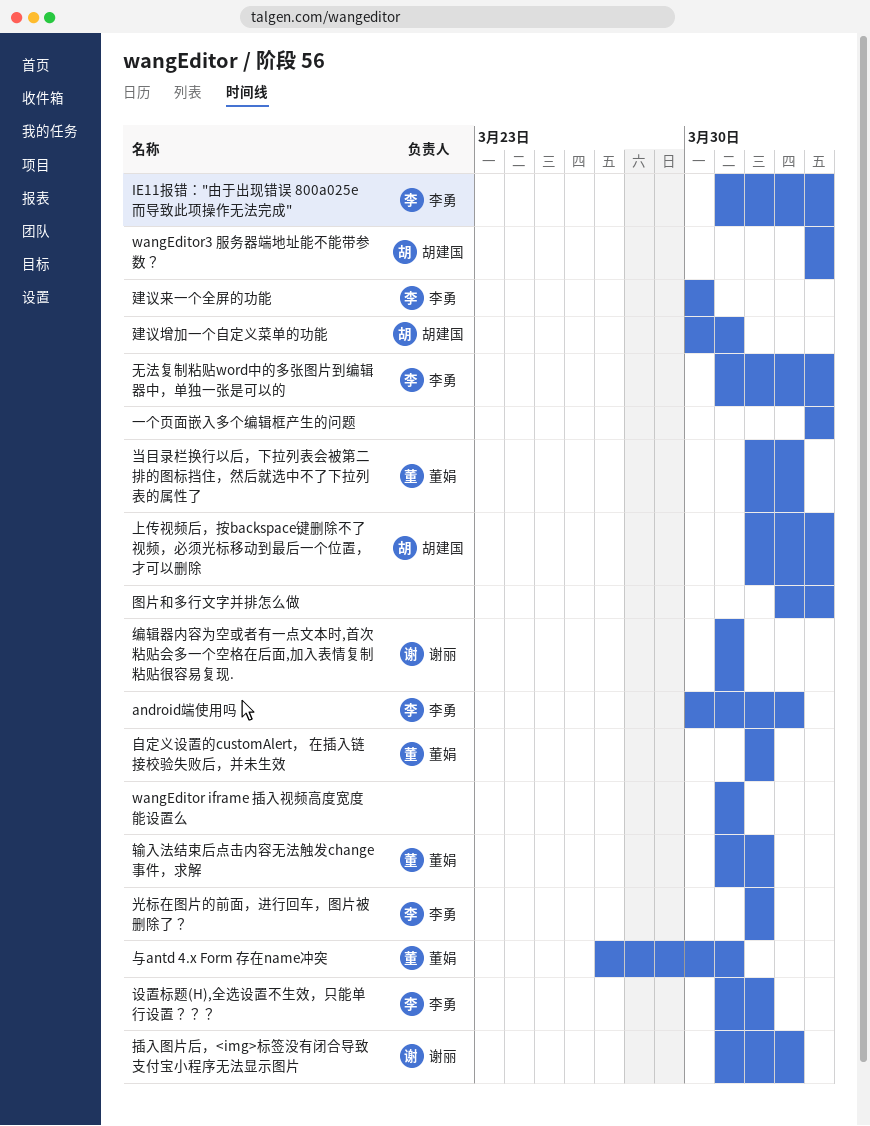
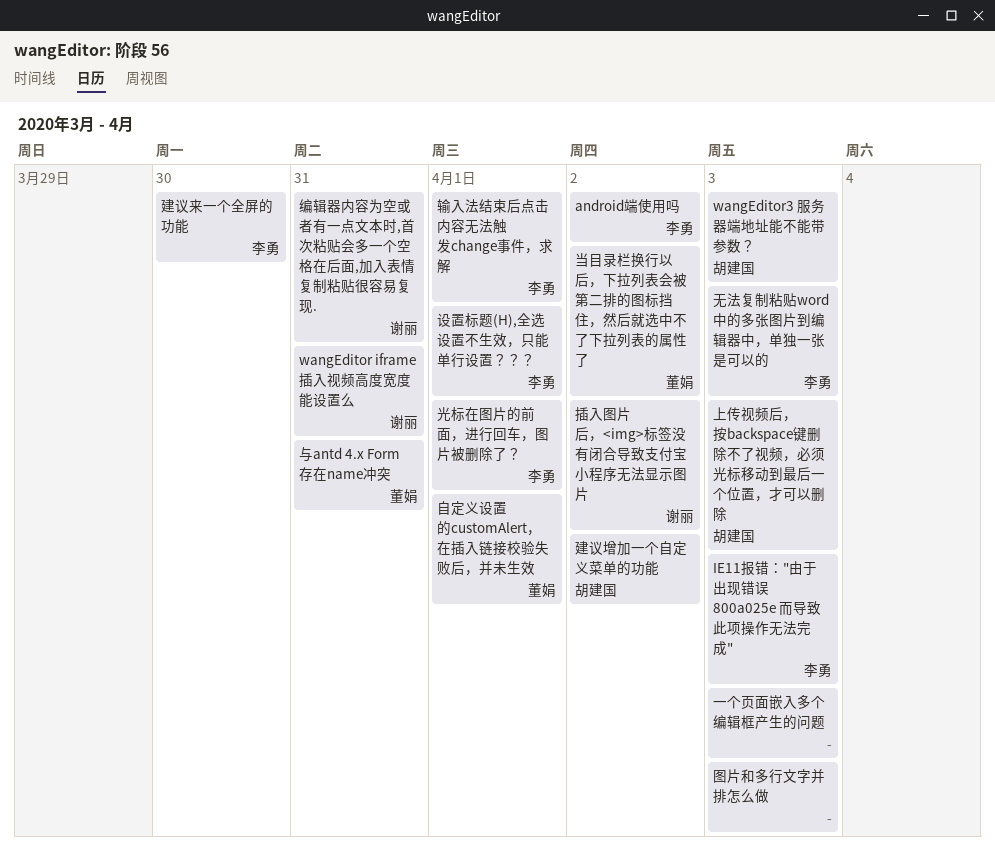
wangEditor iframe 插入视频高度宽度能设置么, owner: none -> 谢丽
建议增加一个自定义菜单的功能, due: Mar 31 -> Apr 2
输入法结束后点击内容无法触发change事件，求解, owner: 董娟 -> 李勇

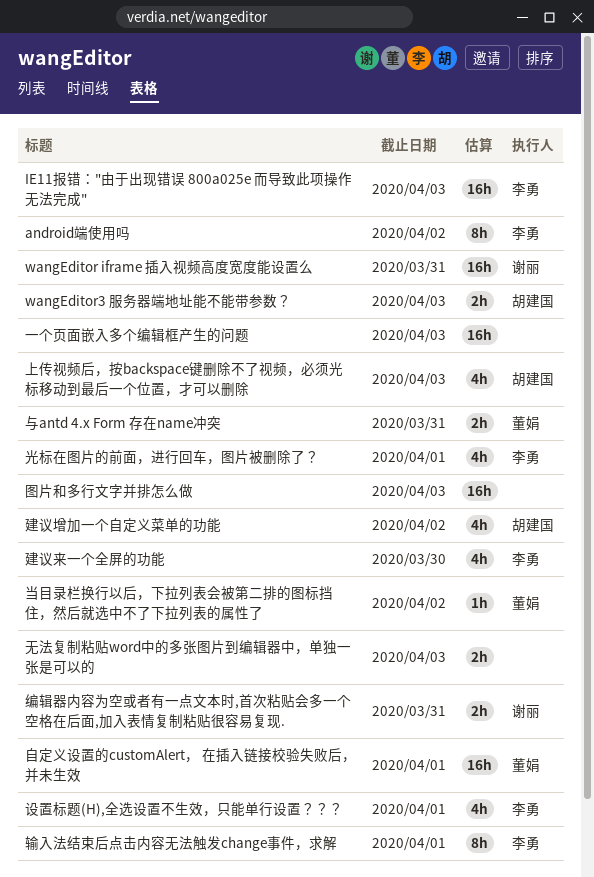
插入图片后，<img>标签没有闭合导致支付宝小程序无法显示图片: present -> none
无法复制粘贴word中的多张图片到编辑器中，单独一张是可以的, owner: 李勇 -> none

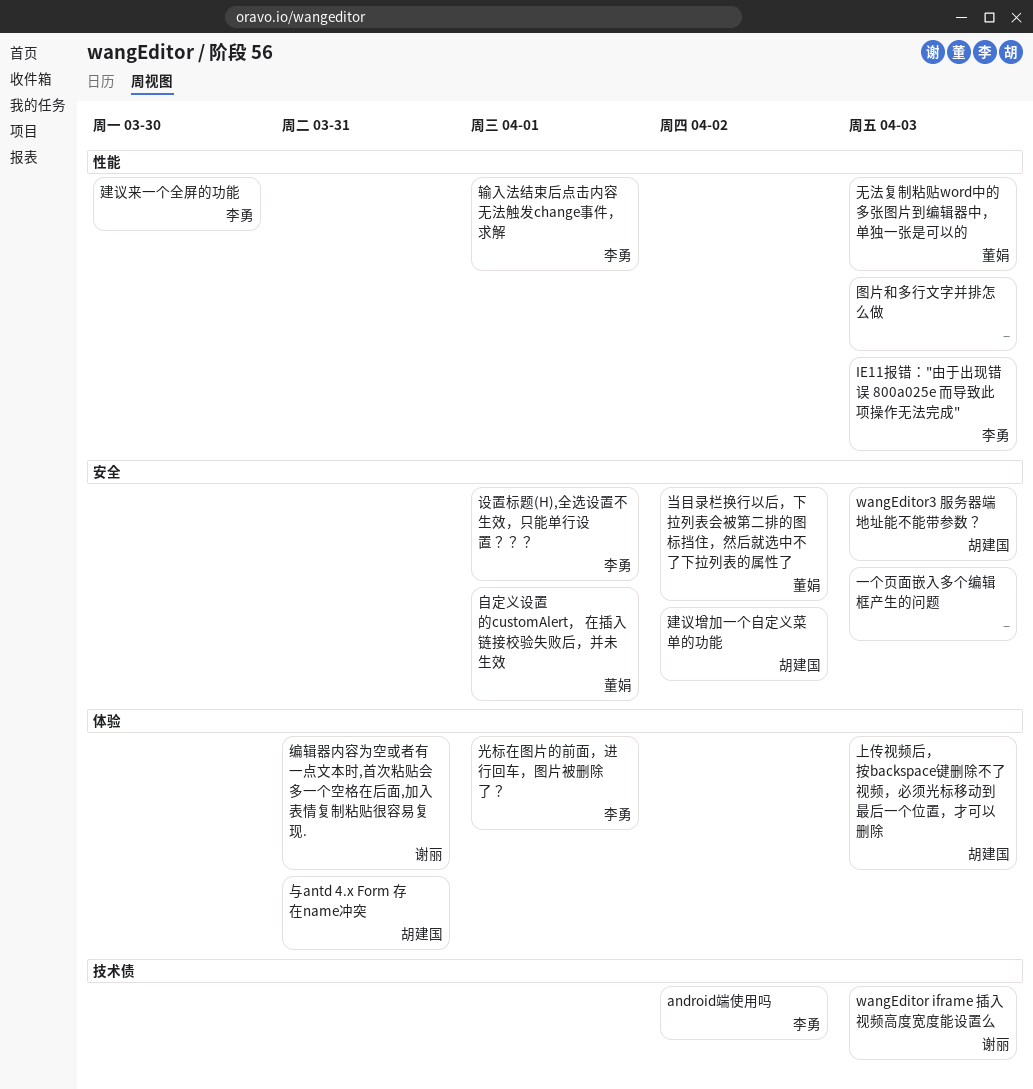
wangEditor iframe 插入视频高度宽度能设置么, due: Mar 31 -> Apr 3
与antd 4.x Form 存在name冲突, owner: 董娟 -> 胡建国
无法复制粘贴word中的多张图片到编辑器中，单独一张是可以的, owner: none -> 董娟

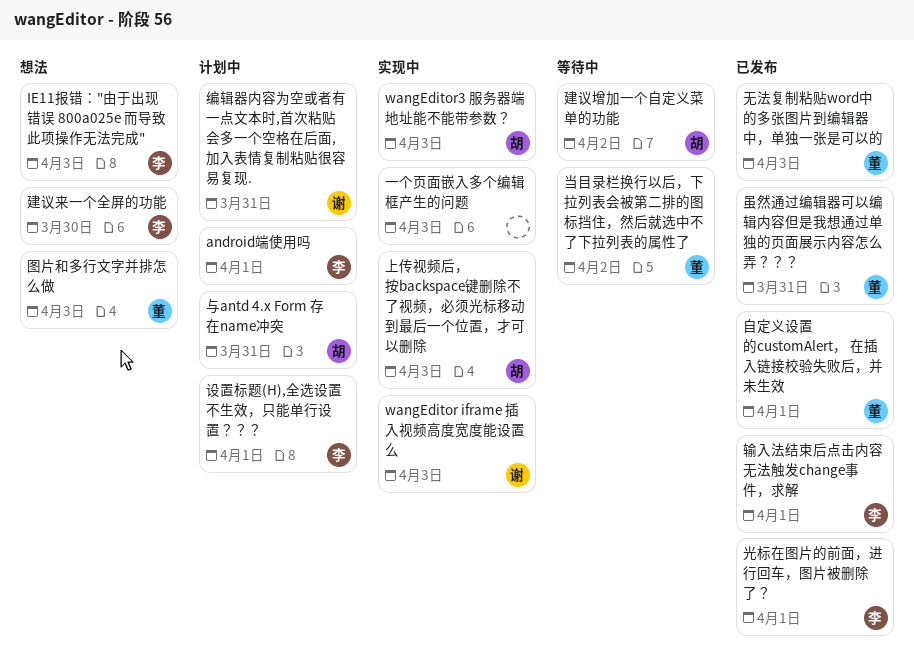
android端使用吗, due: Apr 2 -> Apr 1
图片和多行文字并排怎么做, owner: none -> 董娟
虽然通过编辑器可以编辑内容但是我想通过单独的页面展示内容怎么弄？？？: none -> present

